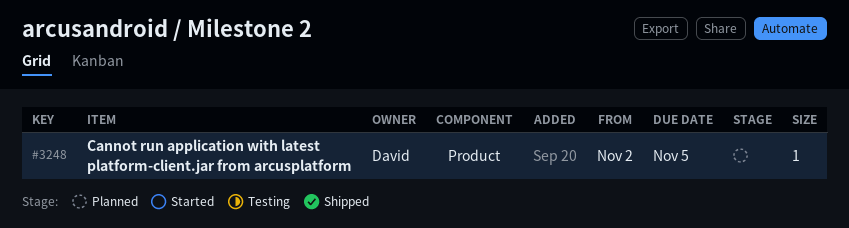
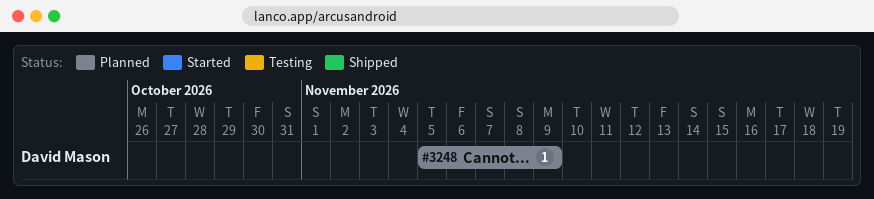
#3248, start: Nov 2 -> Nov 5
#3248, due: Nov 5 -> Nov 9

